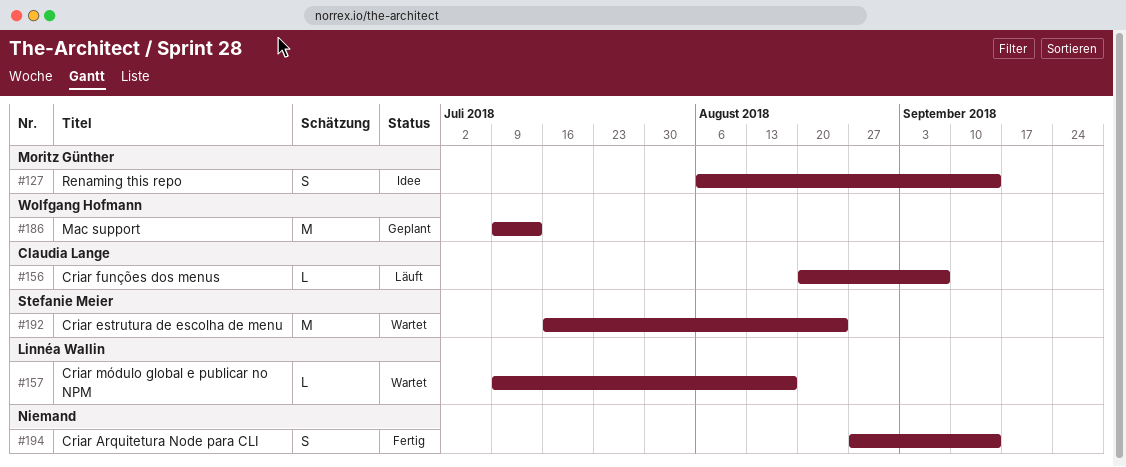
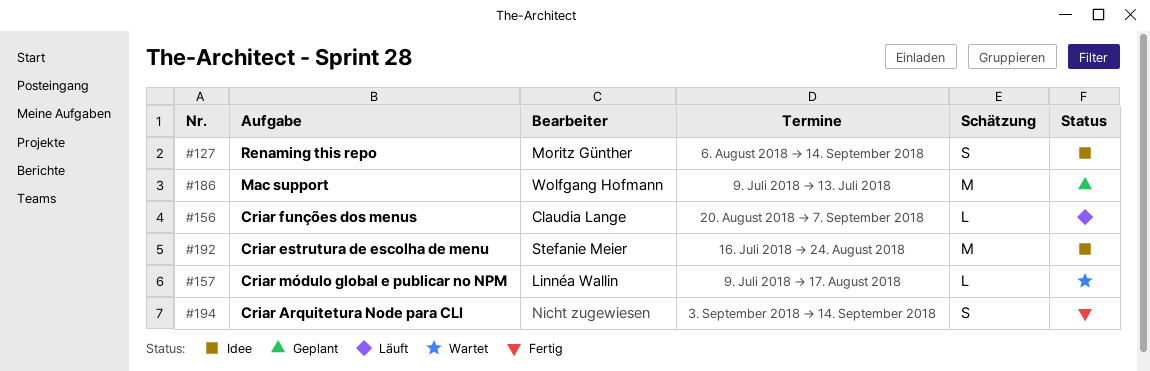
#192, status: Wartet -> Idee
#194, start: Aug 27 -> Sep 3

